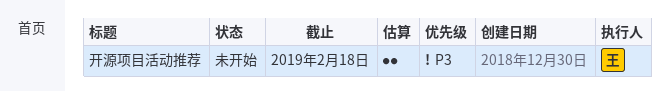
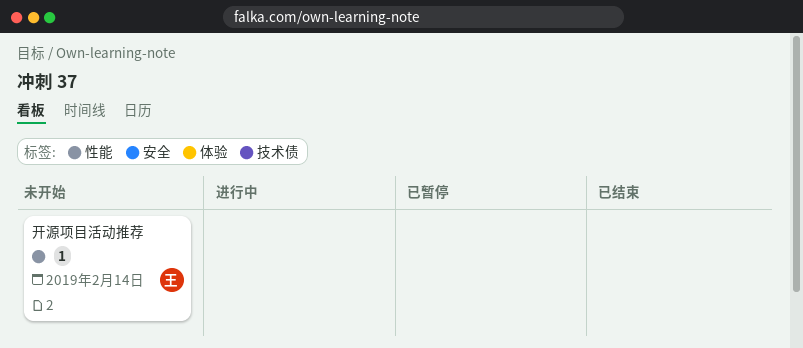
开源项目活动推荐, estimate: 2 -> 1
开源项目活动推荐, due: Feb 18 -> Feb 14

